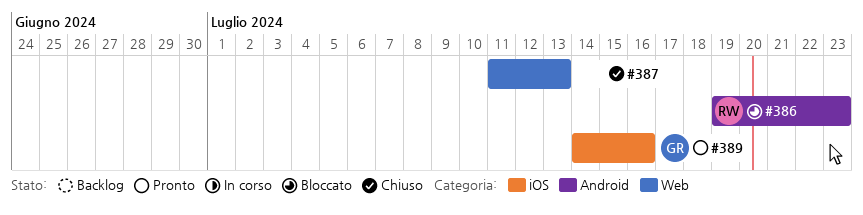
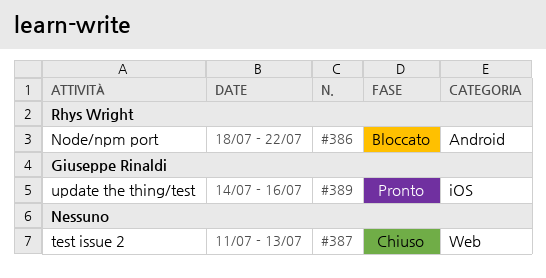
#386, start: Jul 19 -> Jul 18
#386, due: Jul 23 -> Jul 22

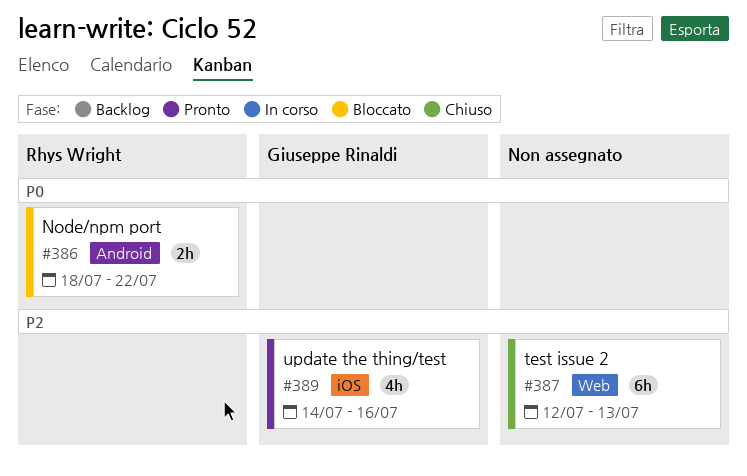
#387, start: Jul 11 -> Jul 12

